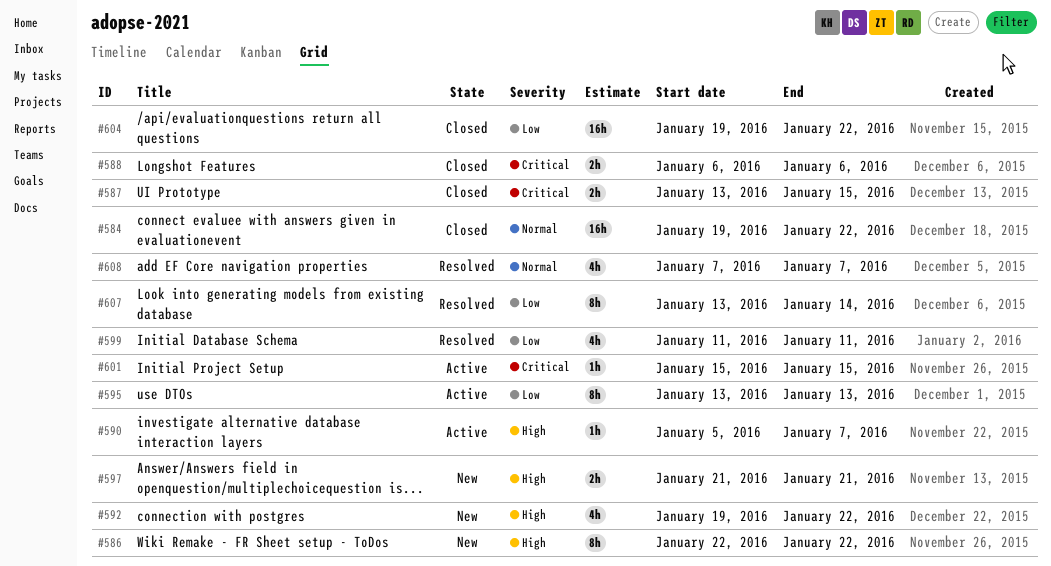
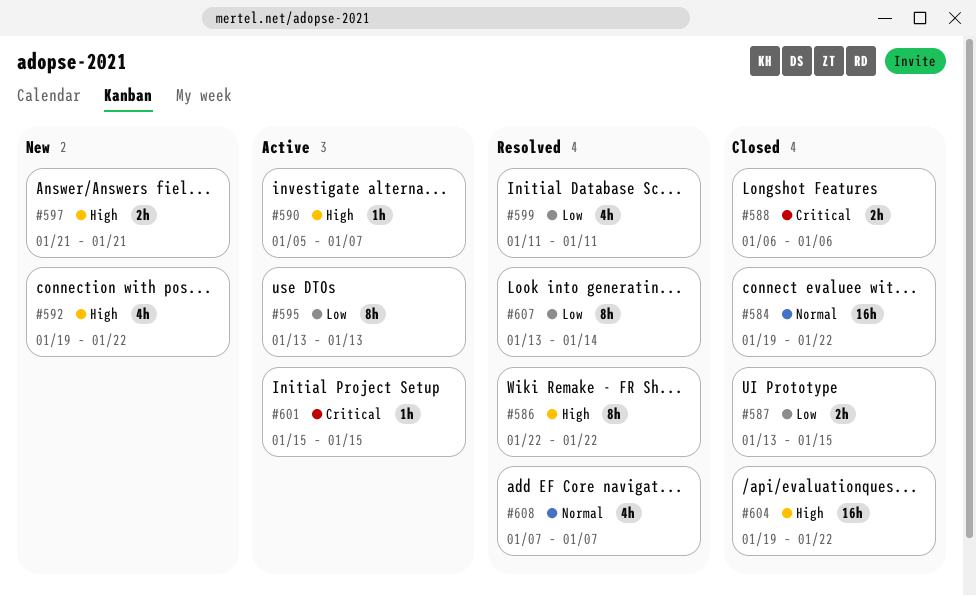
#586, status: New -> Resolved
#587, priority: Critical -> Low
#604, priority: Low -> High

